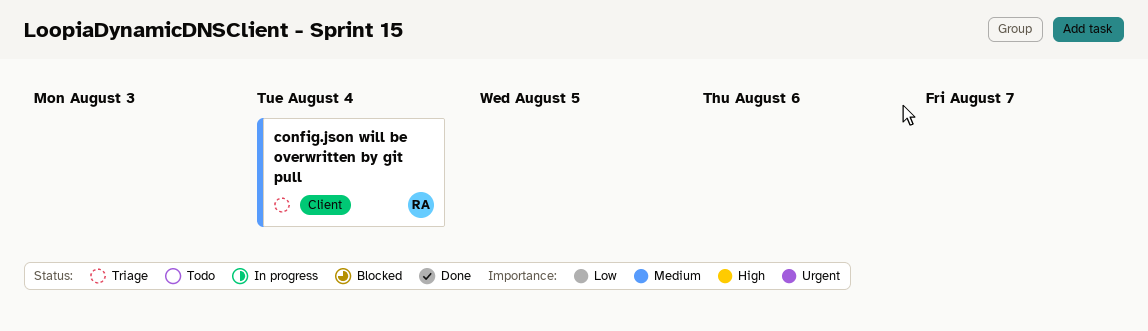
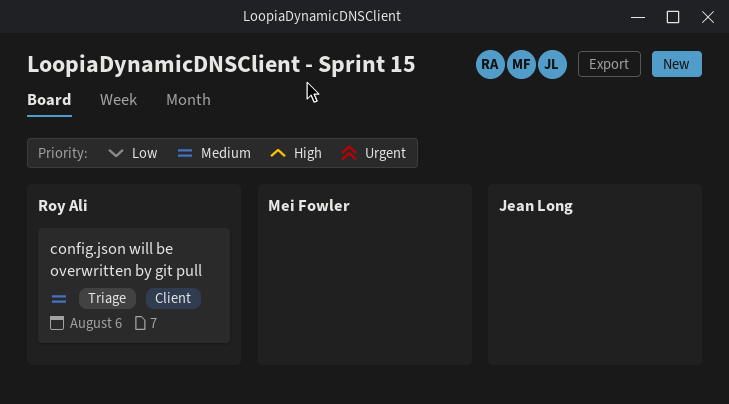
config.json will be overwritten by git pull, due: Aug 4 -> Aug 6

